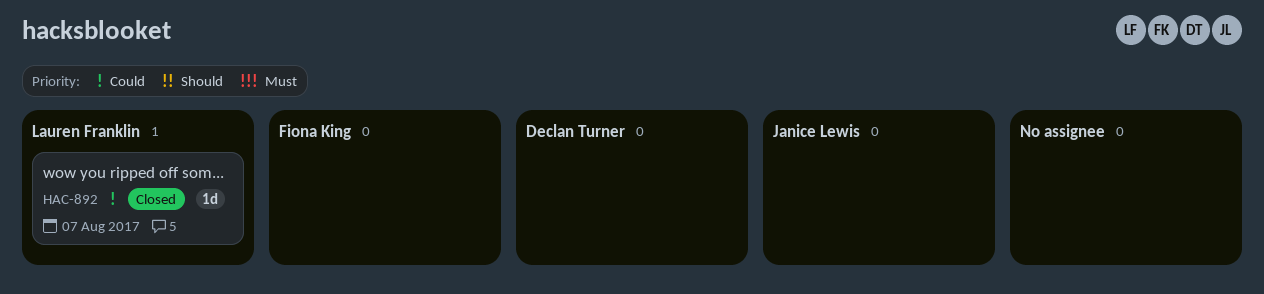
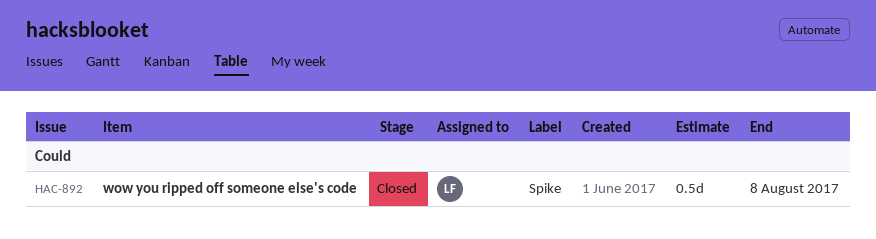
HAC-892, estimate: 1d -> 0.5d
HAC-892, due: Aug 7 -> Aug 8

